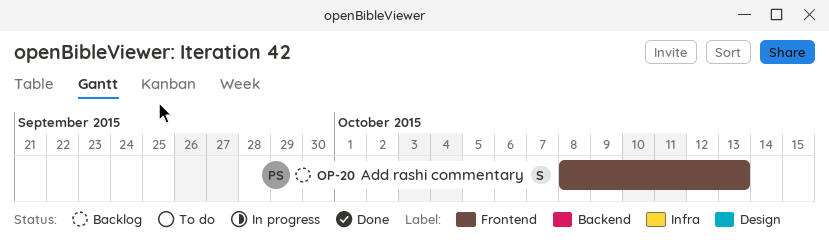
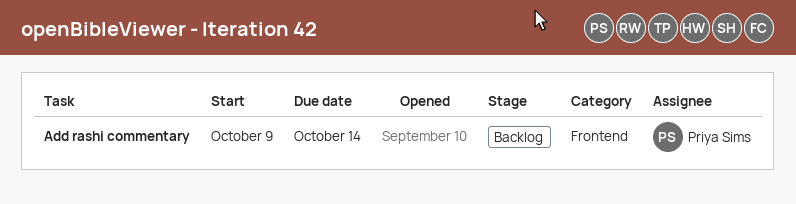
Add rashi commentary, start: Oct 8 -> Oct 9
Add rashi commentary, due: Oct 13 -> Oct 14

